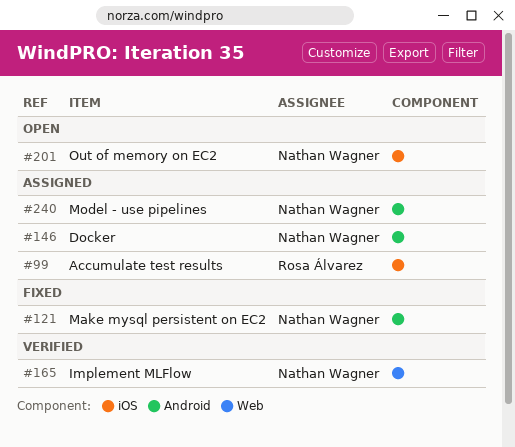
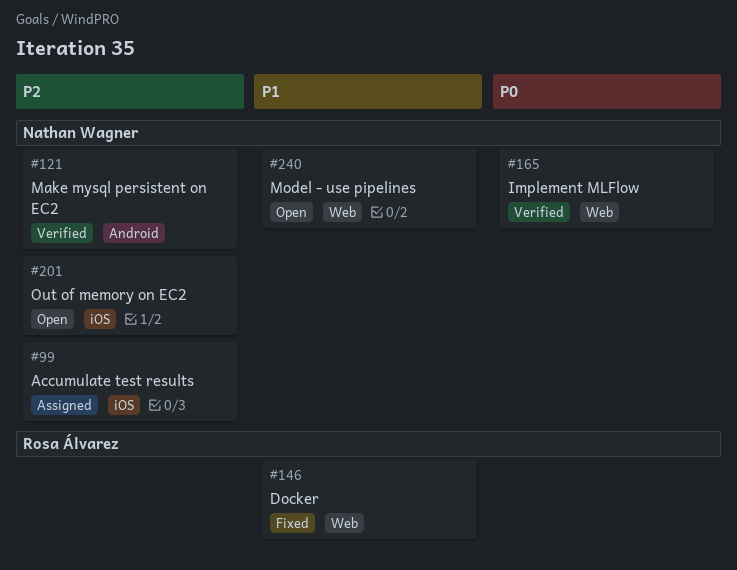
#99, owner: Rosa Álvarez -> Nathan Wagner
#121, status: Fixed -> Verified
#146, status: Assigned -> Fixed
#146, owner: Nathan Wagner -> Rosa Álvarez
#146, label: Android -> Web
#240, status: Assigned -> Open
#240, label: Android -> Web

